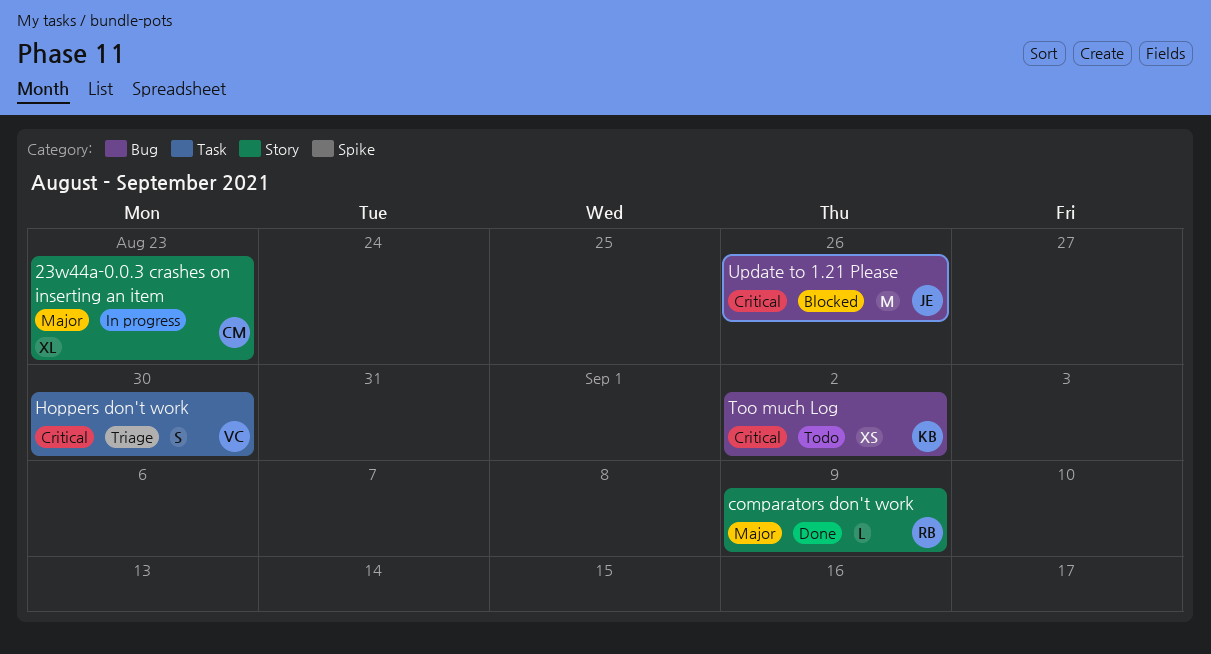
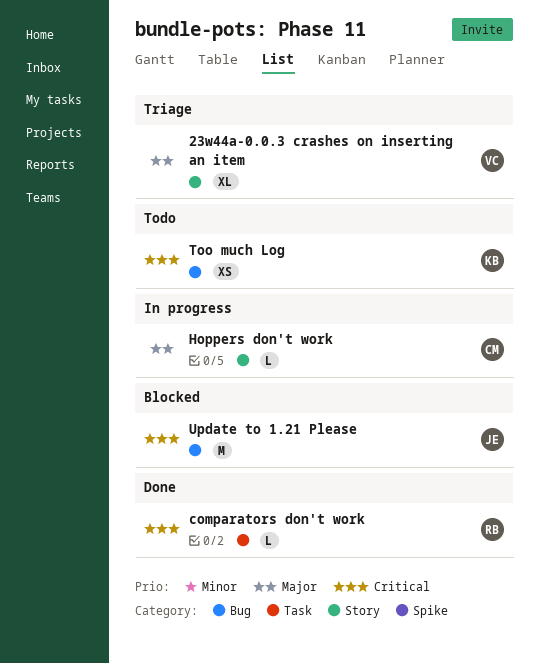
23w44a-0.0.3 crashes on inserting an item, status: In progress -> Triage
23w44a-0.0.3 crashes on inserting an item, owner: CM -> VC
comparators don't work, priority: Major -> Critical
comparators don't work, label: Story -> Task
Hoppers don't work, status: Triage -> In progress
Hoppers don't work, owner: VC -> CM
Hoppers don't work, priority: Critical -> Major
Hoppers don't work, label: Task -> Story
Hoppers don't work, estimate: S -> L

